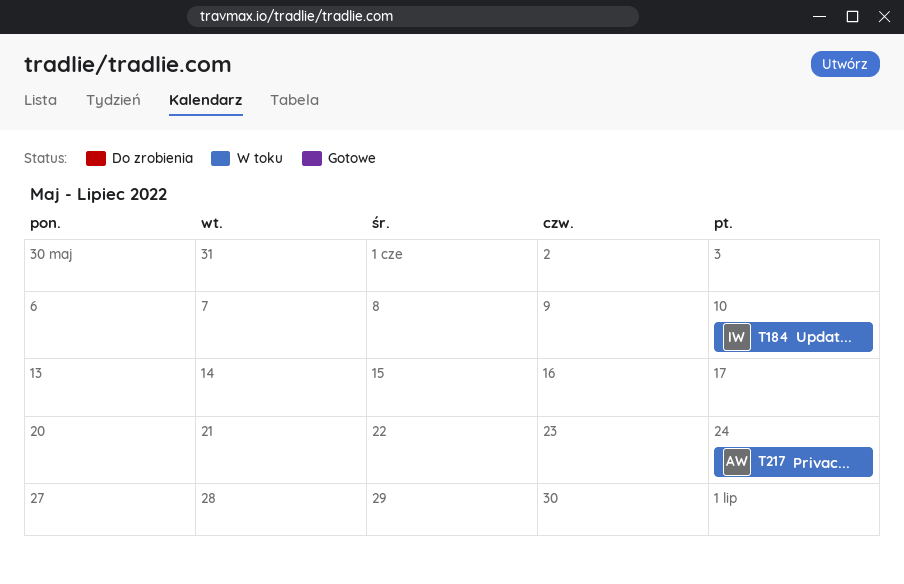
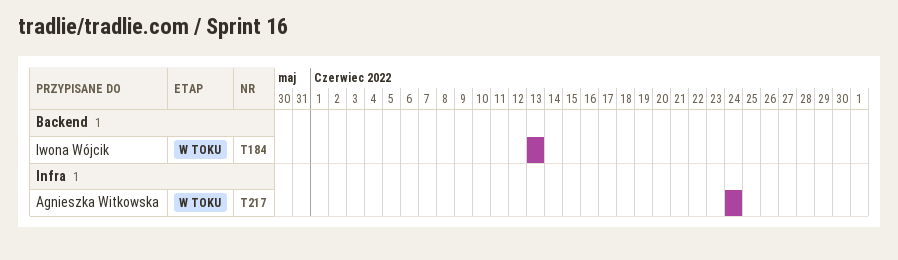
T184, start: Jun 10 -> Jun 13
T184, due: Jun 10 -> Jun 13

